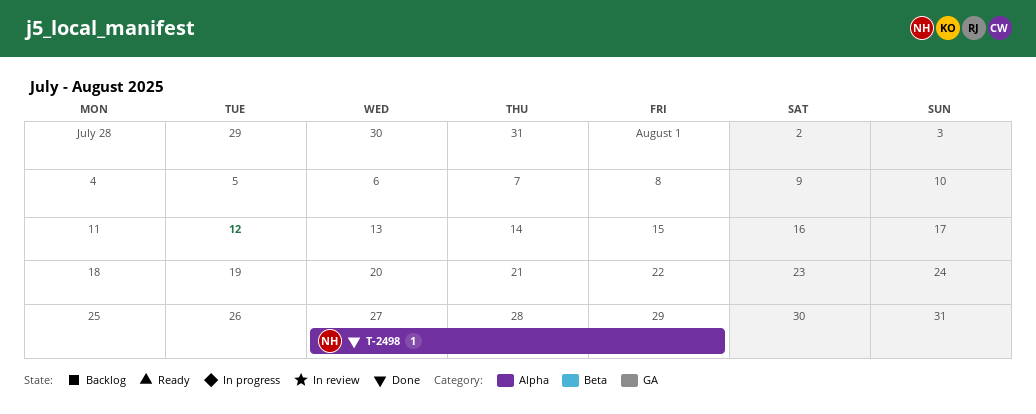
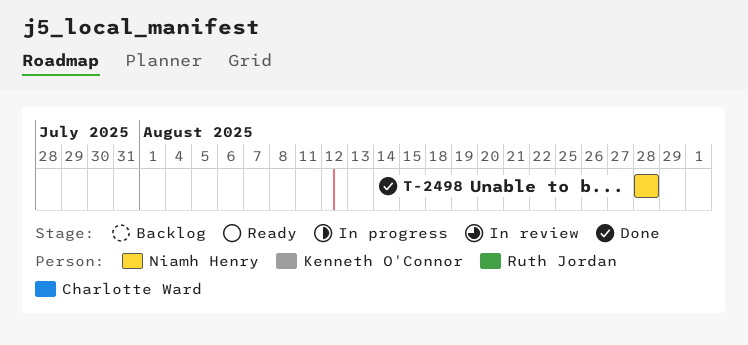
T-2498, start: Aug 27 -> Aug 28
T-2498, due: Aug 29 -> Aug 28

